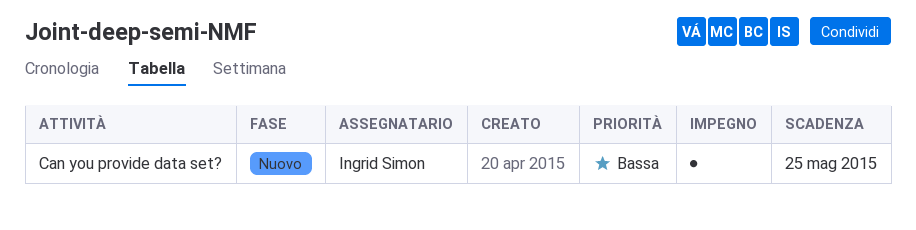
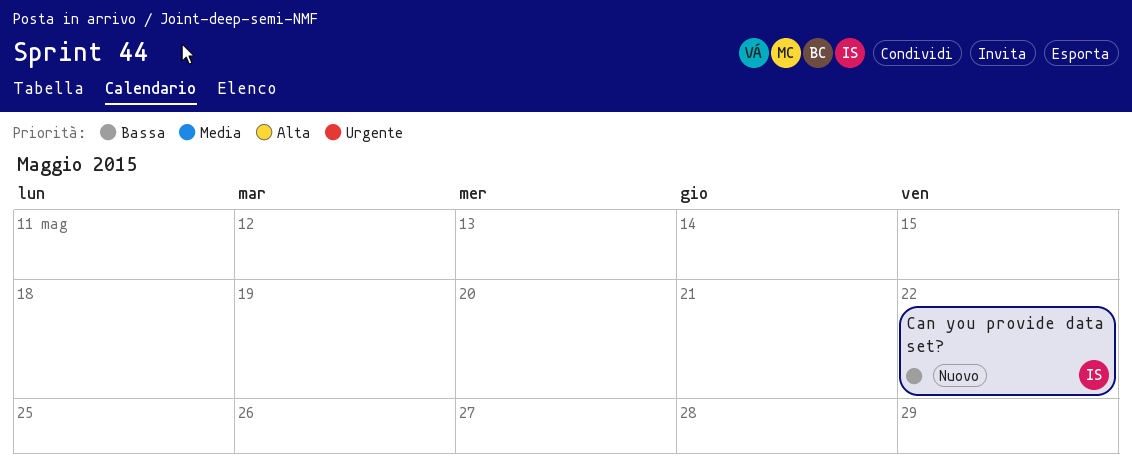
Can you provide data set?, due: May 25 -> May 22

